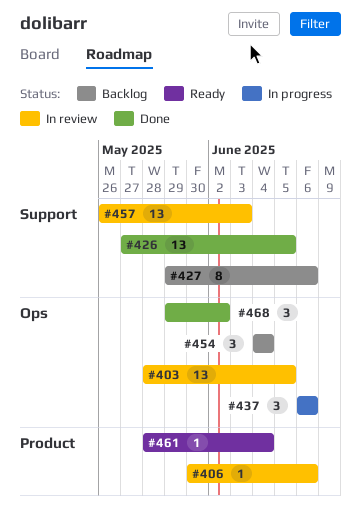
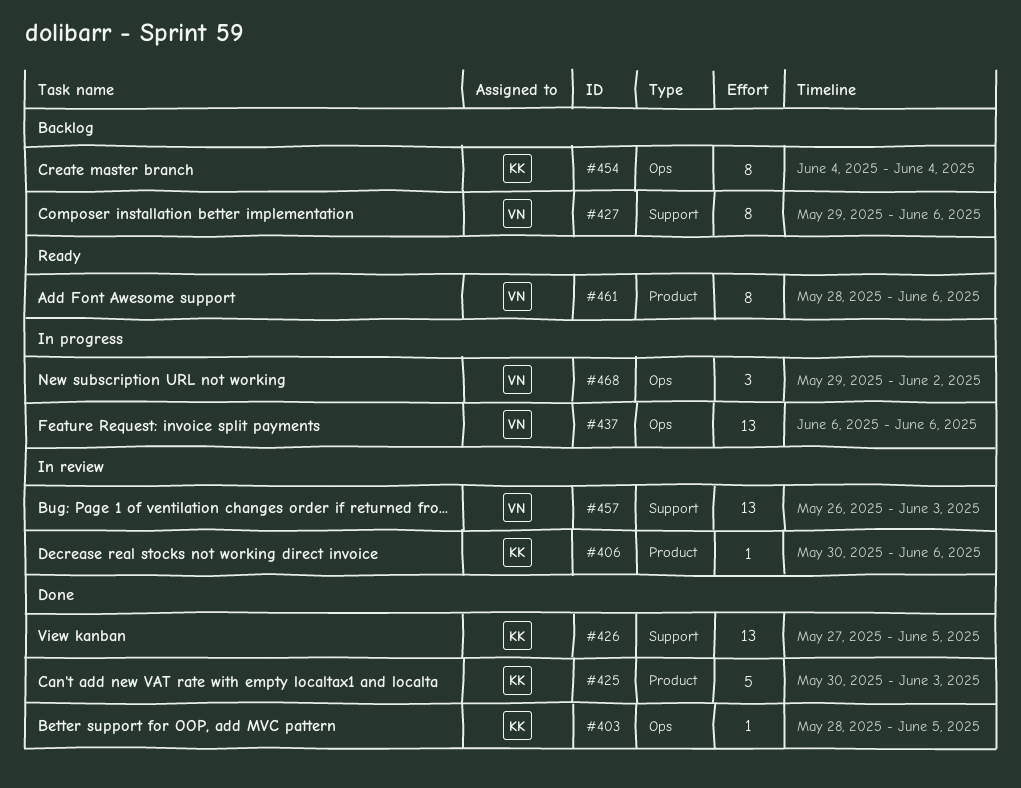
#403, status: In review -> Done
#403, estimate: 13 -> 1
#425: none -> present
#437, estimate: 3 -> 13
#454, estimate: 3 -> 8
#461, estimate: 1 -> 8
#461, due: Jun 4 -> Jun 6
#468, status: Done -> In progress

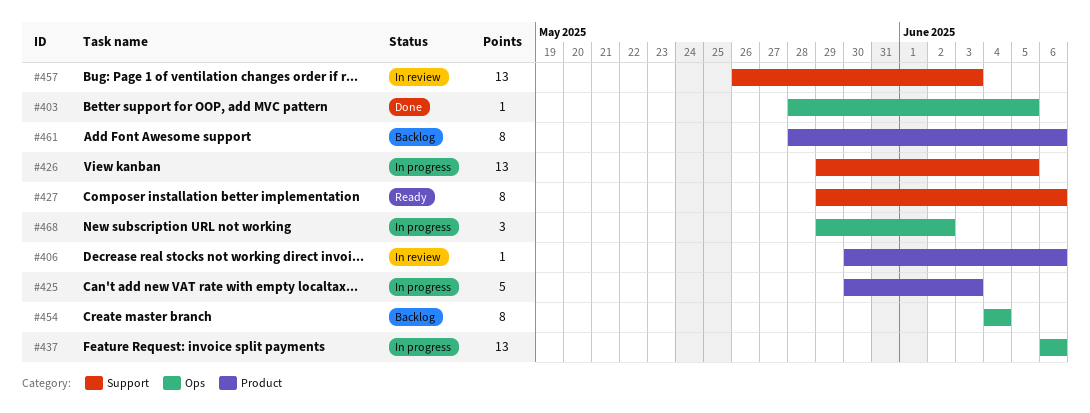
#425, status: Done -> In progress
#426, status: Done -> In progress
#426, start: May 27 -> May 29
#427, status: Backlog -> Ready
#461, status: Ready -> Backlog

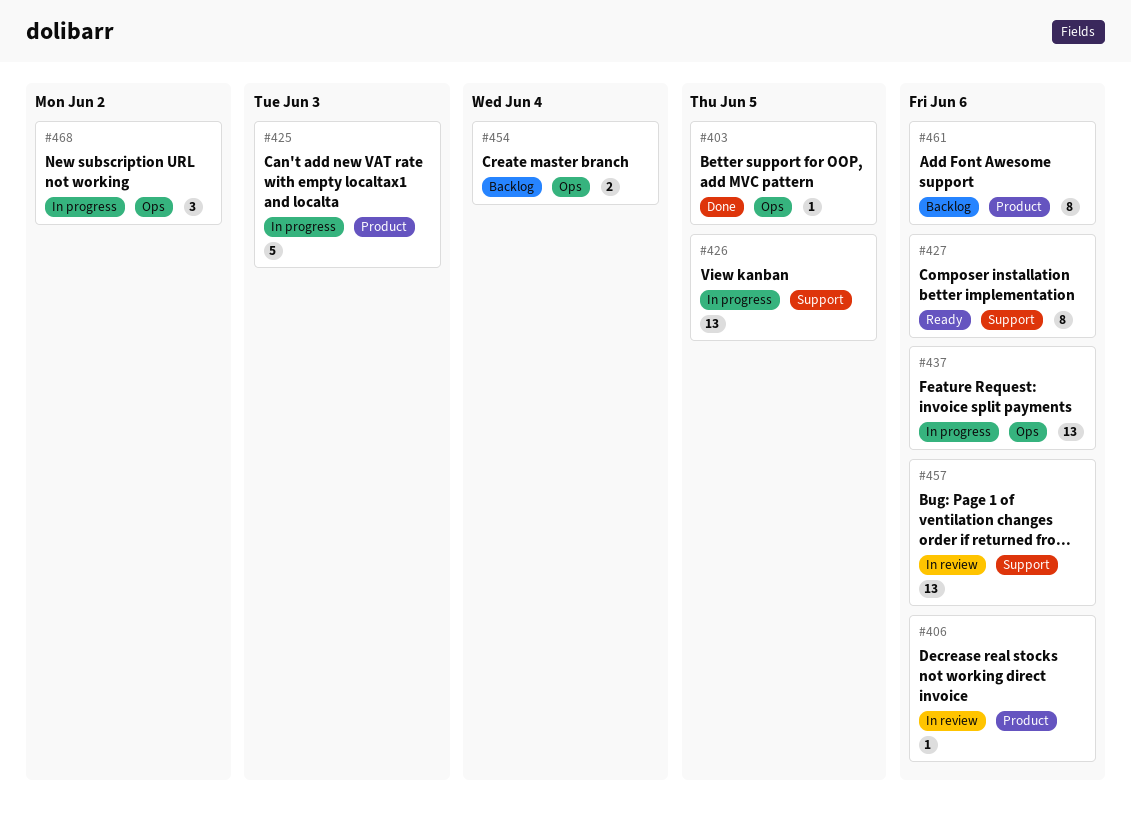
#454, estimate: 8 -> 2
#457, due: Jun 3 -> Jun 6

